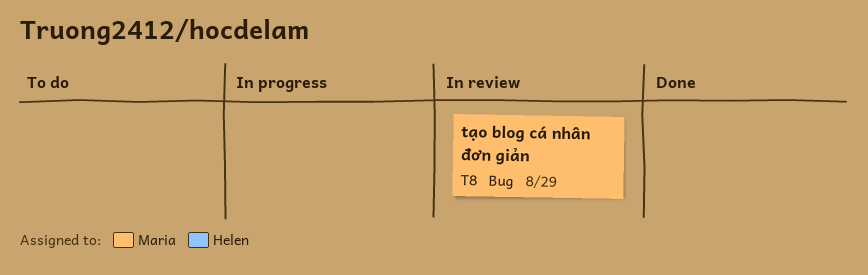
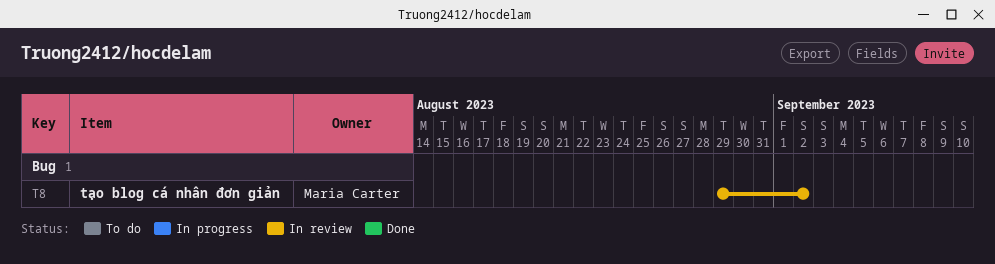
T8, due: Aug 29 -> Sep 2

